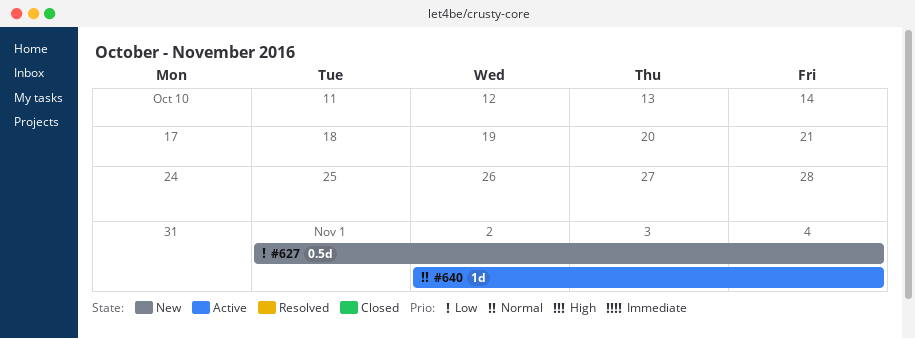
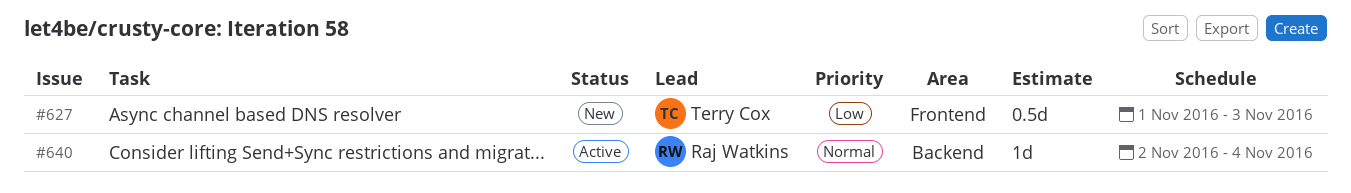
#627, due: Nov 4 -> Nov 3

